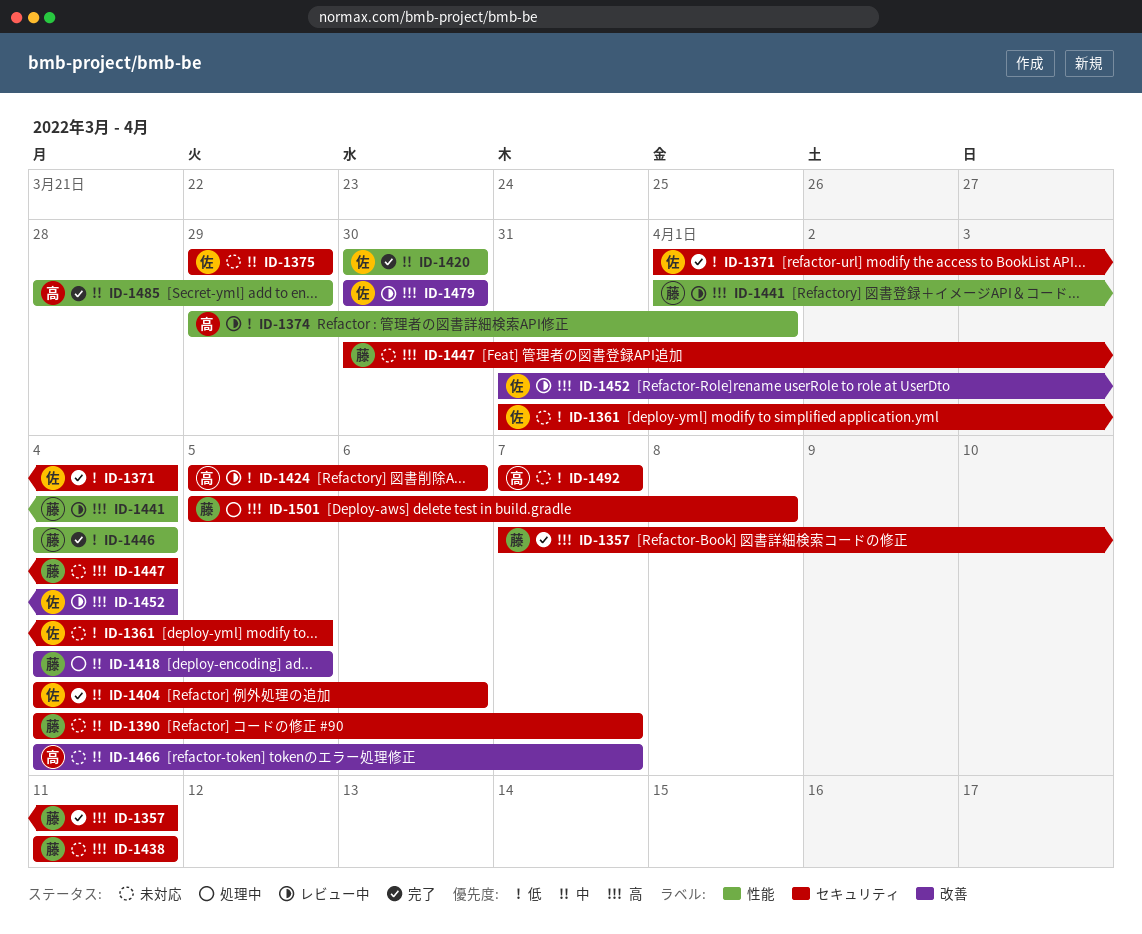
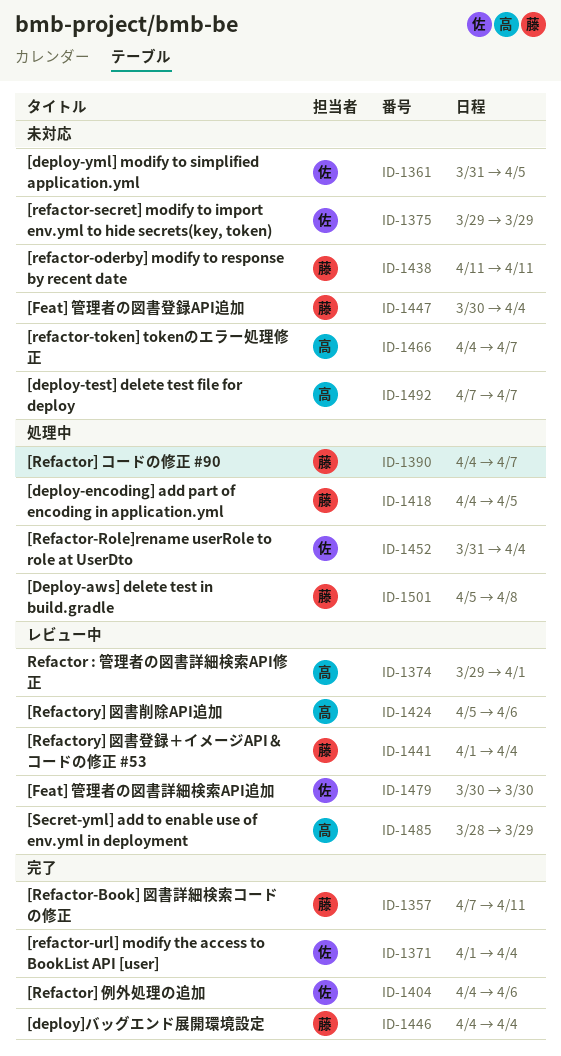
ID-1390, status: 未対応 -> 処理中
ID-1420: present -> none
ID-1452, status: レビュー中 -> 処理中
ID-1485, status: 完了 -> レビュー中

